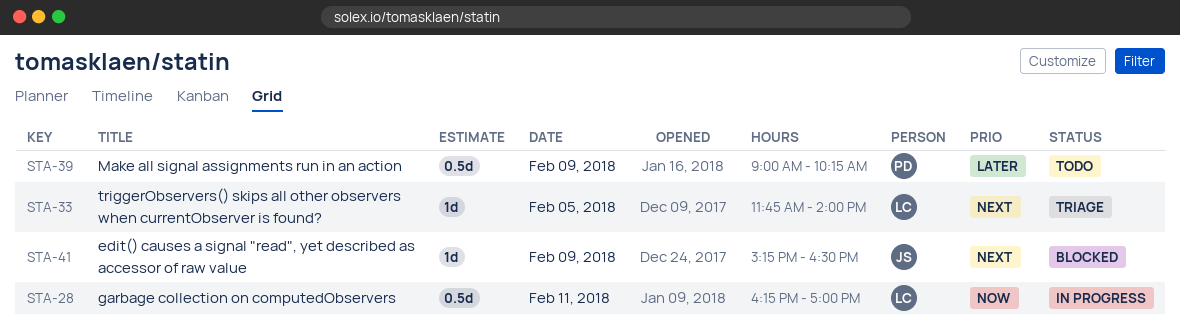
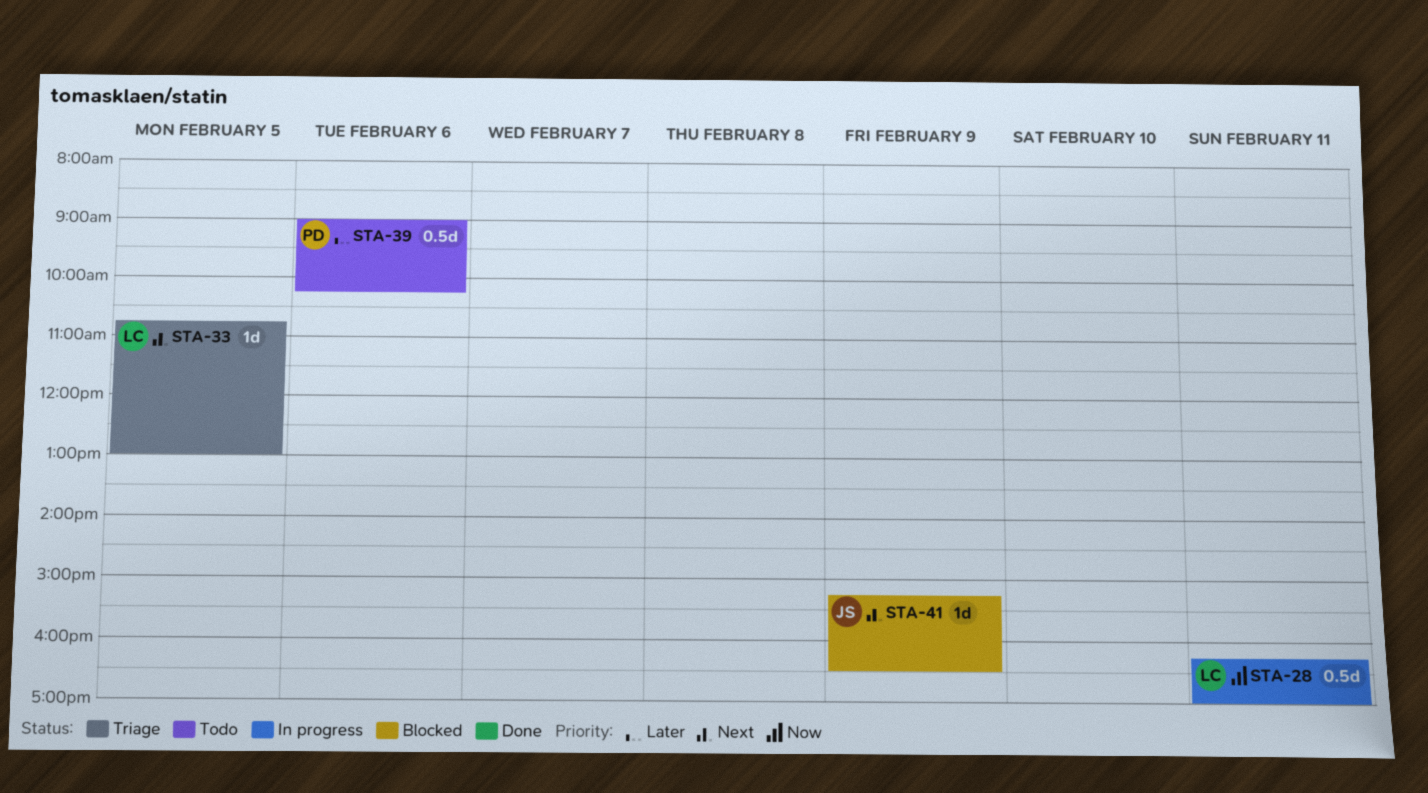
STA-33, begins: 11:45 -> 10:45
STA-33, ends: 14:00 -> 13:00
STA-39, day: Feb 9 -> Feb 6

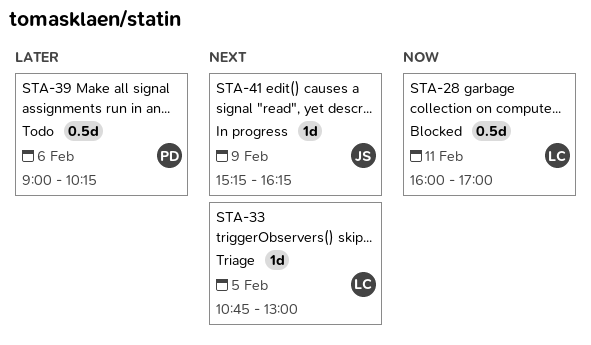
STA-28, status: In progress -> Blocked
STA-28, begins: 16:15 -> 16:00
STA-41, status: Blocked -> In progress
STA-41, ends: 16:30 -> 16:15

